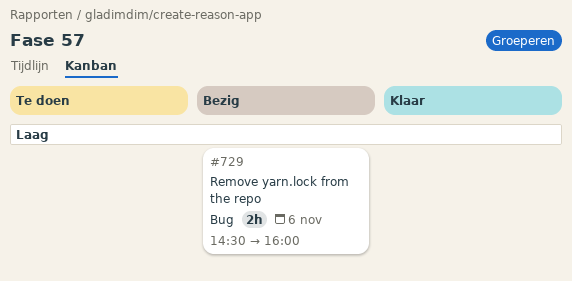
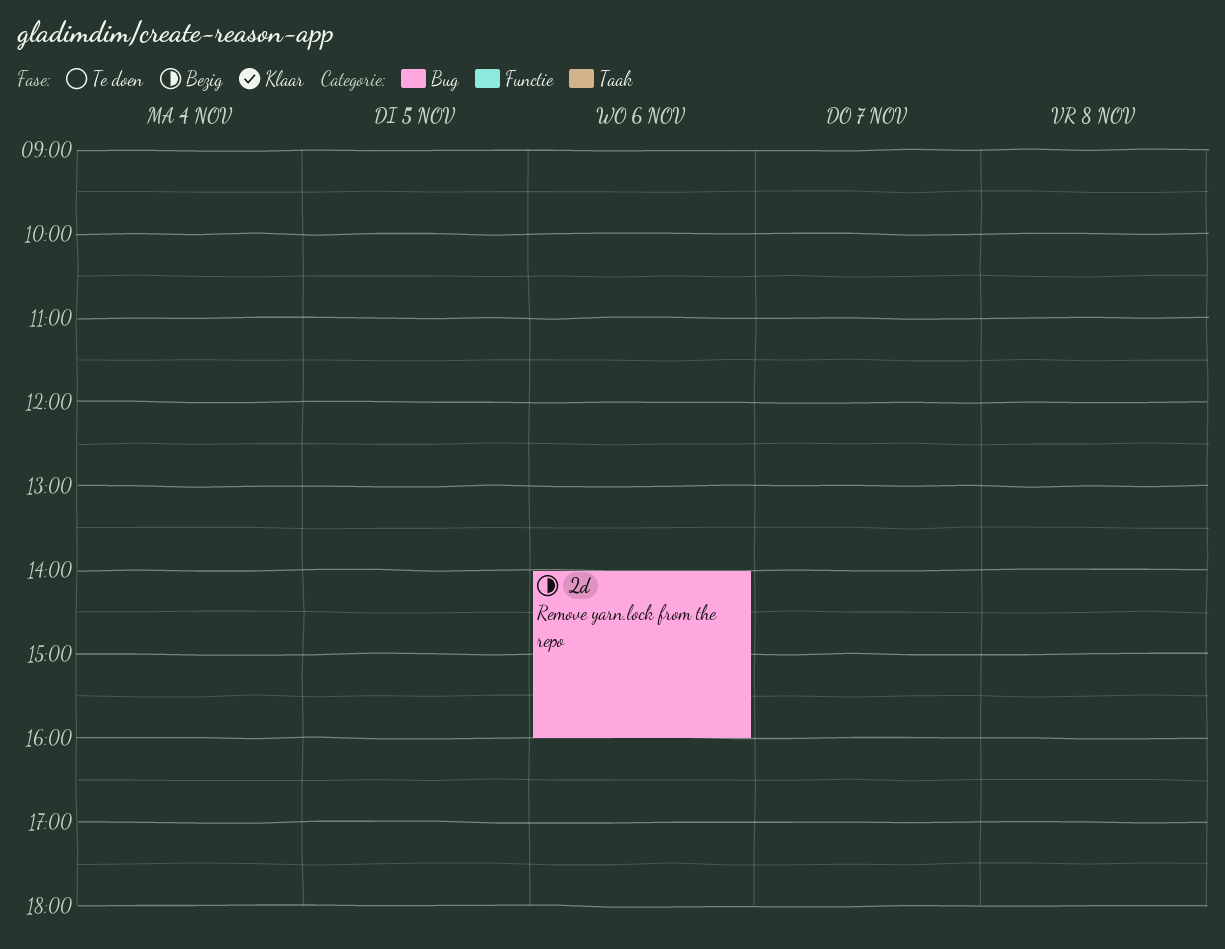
Remove yarn.lock from the repo, estimate: 2h -> 2d
Remove yarn.lock from the repo, begins: 14:30 -> 14:00

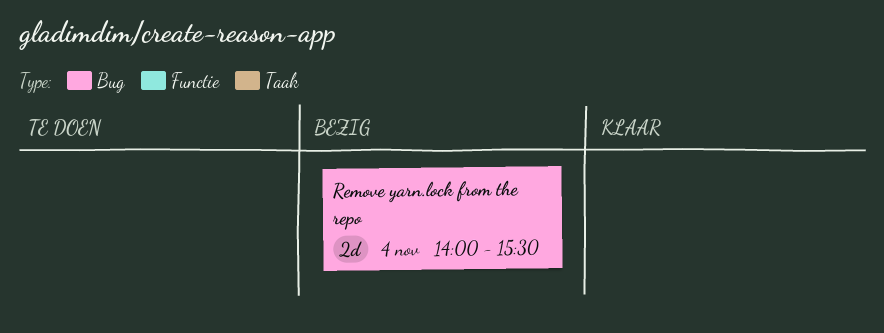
Remove yarn.lock from the repo, day: Nov 6 -> Nov 4
Remove yarn.lock from the repo, ends: 16:00 -> 15:30

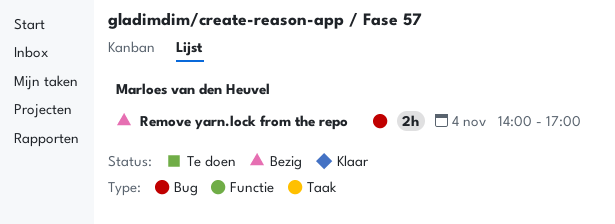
Remove yarn.lock from the repo, estimate: 2d -> 2h
Remove yarn.lock from the repo, ends: 15:30 -> 17:00

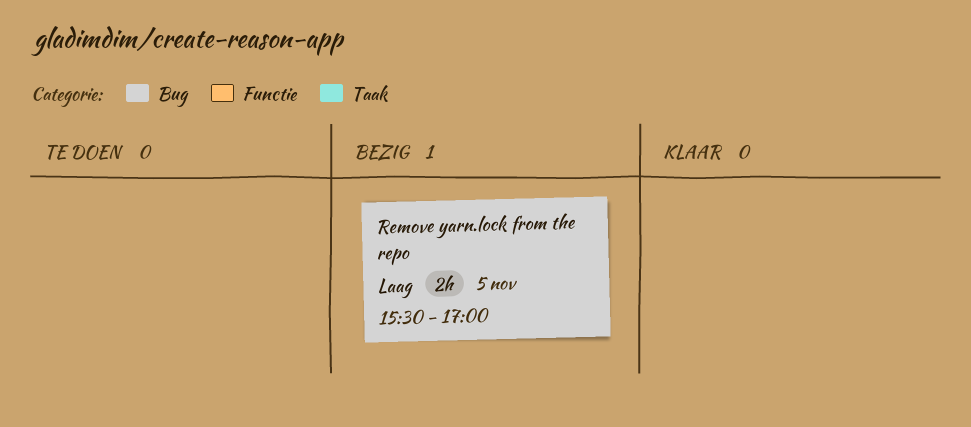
Remove yarn.lock from the repo, day: Nov 4 -> Nov 5
Remove yarn.lock from the repo, begins: 14:00 -> 15:30

